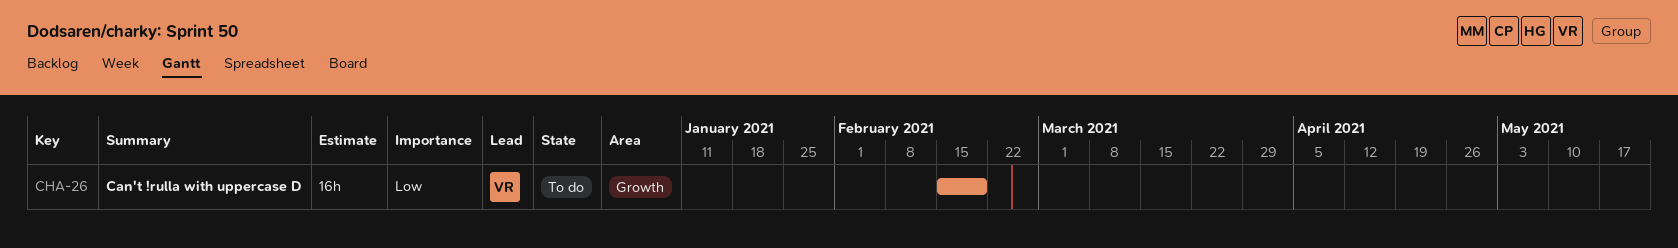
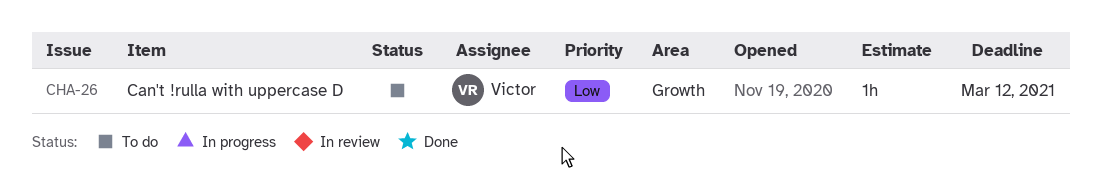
CHA-26, estimate: 16h -> 1h
CHA-26, due: Feb 19 -> Mar 12

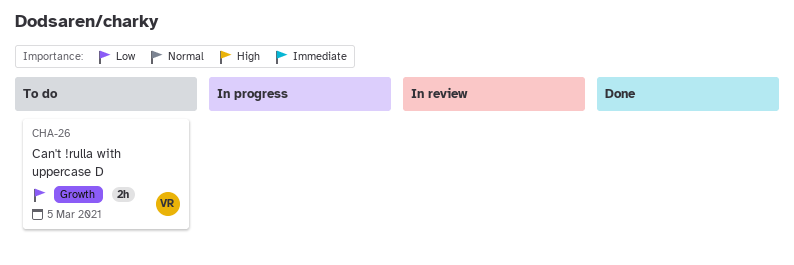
CHA-26, estimate: 1h -> 2h
CHA-26, due: Mar 12 -> Mar 5

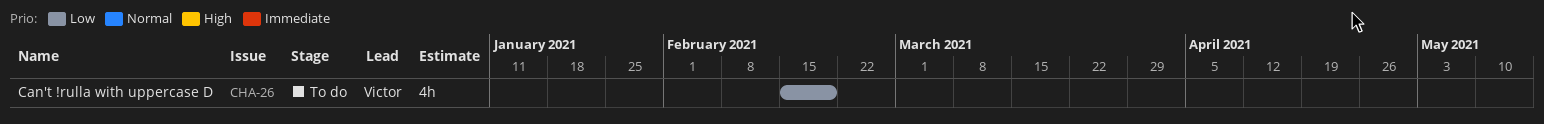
CHA-26, estimate: 2h -> 4h
CHA-26, due: Mar 5 -> Feb 19

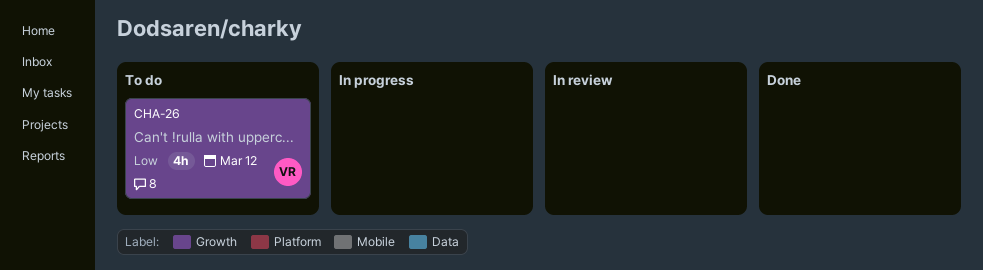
CHA-26, due: Feb 19 -> Mar 12

